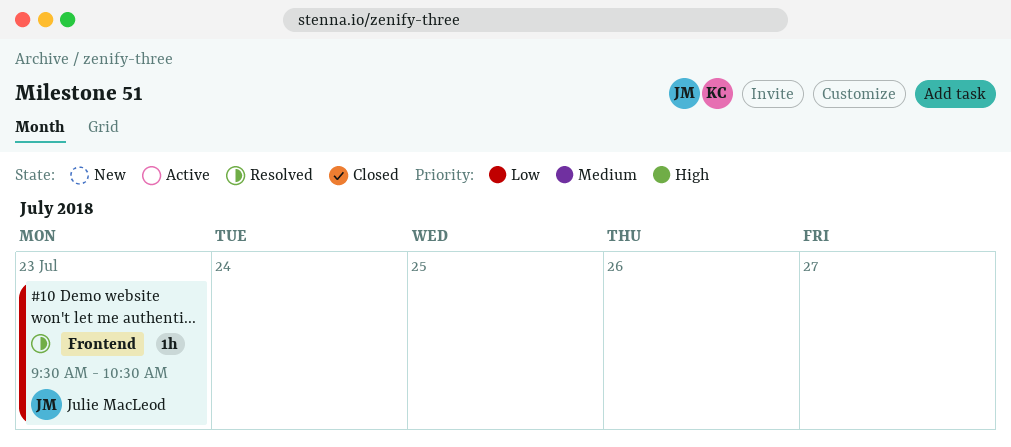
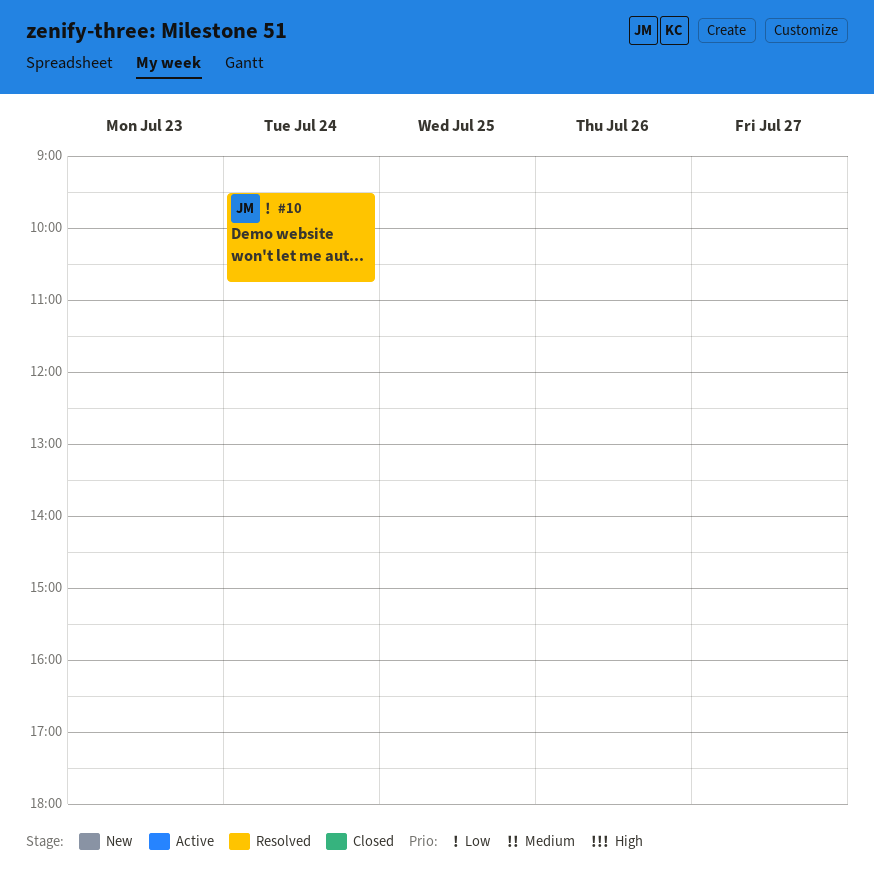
#10, day: Jul 23 -> Jul 24
#10, ends: 10:30 -> 10:45

